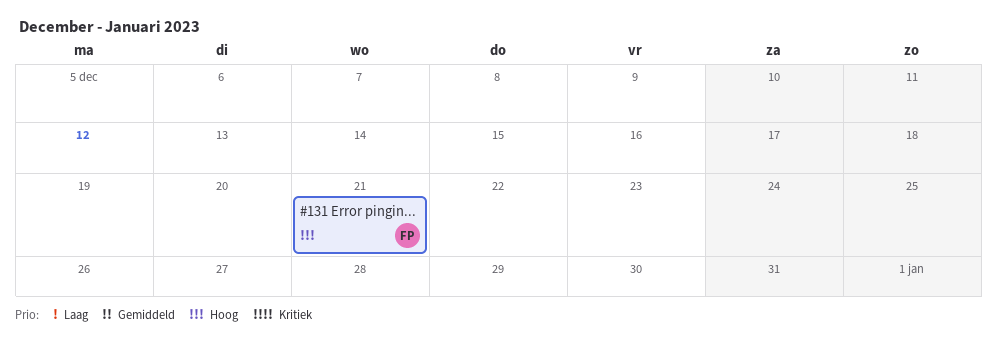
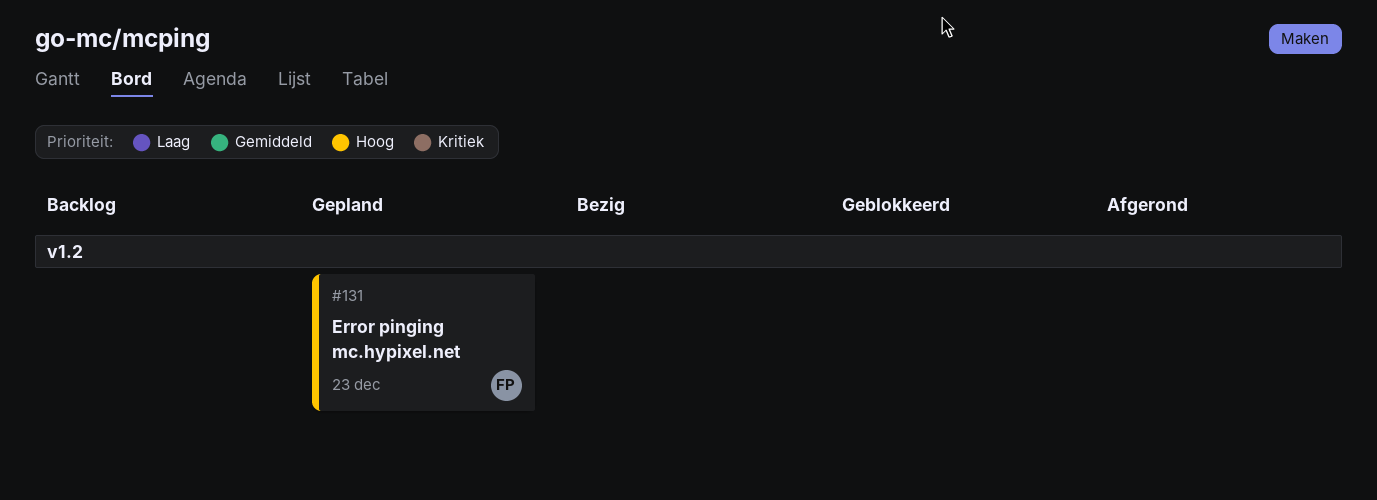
#131, due: Dec 21 -> Dec 23

